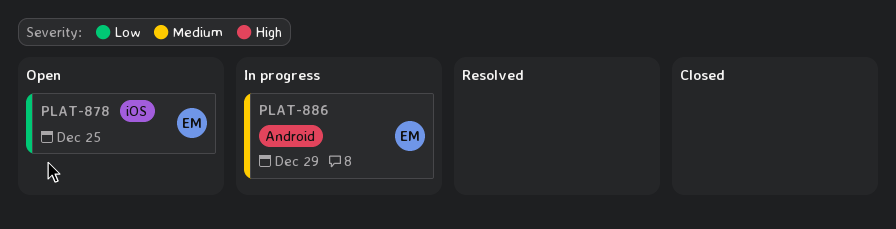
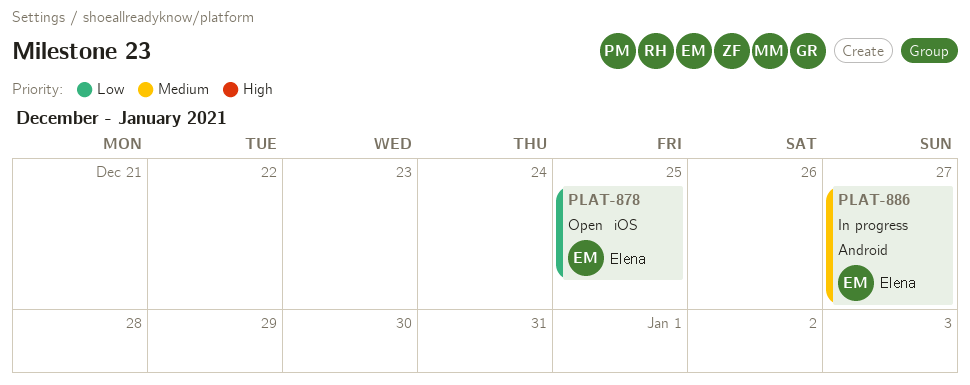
PLAT-886, due: Dec 29 -> Dec 27

